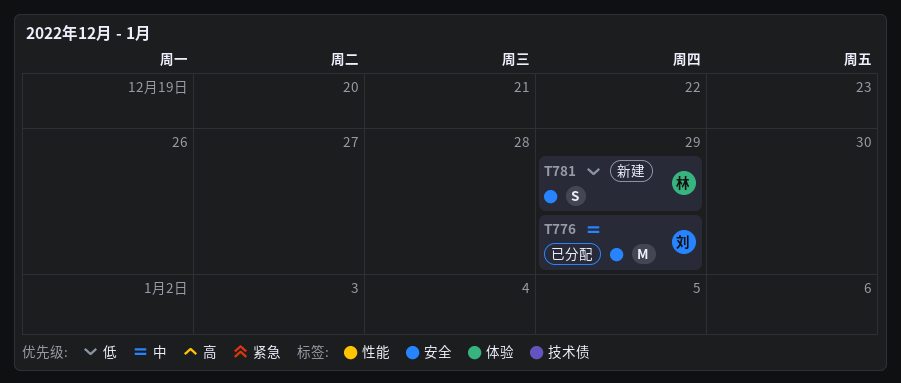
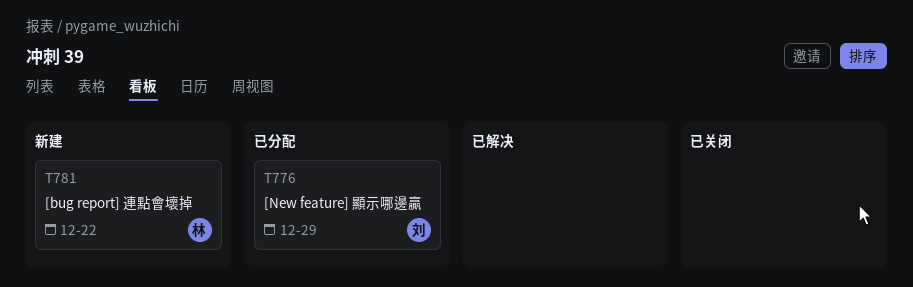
T781, due: Dec 29 -> Dec 22

